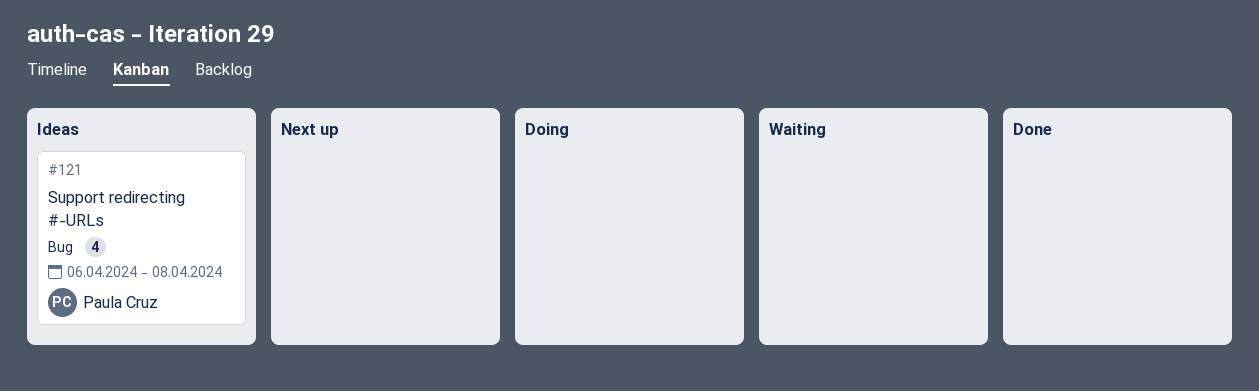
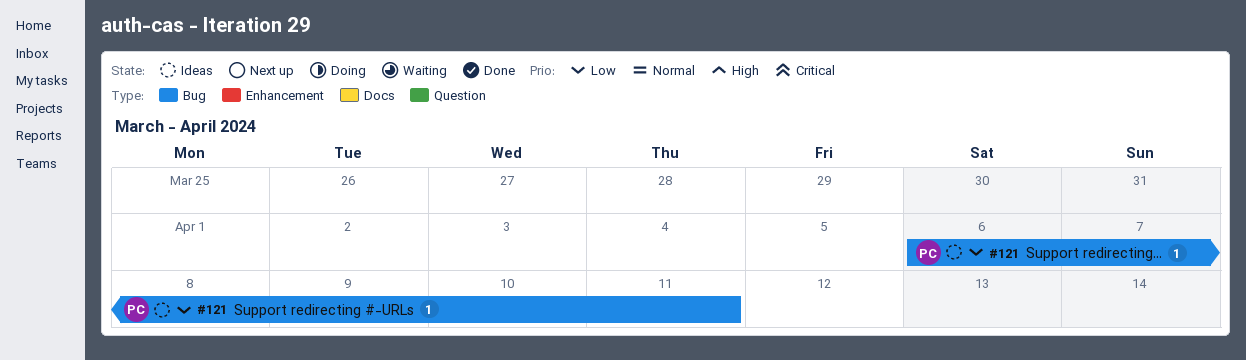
#121, estimate: 4 -> 1
#121, due: Apr 8 -> Apr 11

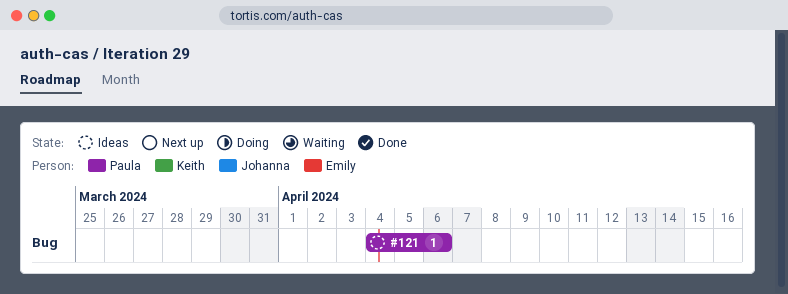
#121, start: Apr 6 -> Apr 4
#121, due: Apr 11 -> Apr 6

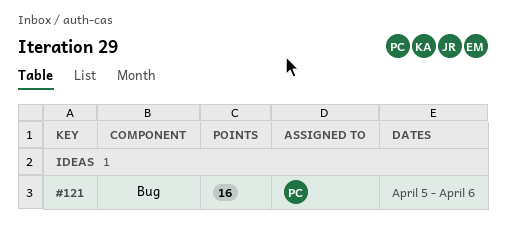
#121, estimate: 1 -> 16
#121, start: Apr 4 -> Apr 5

